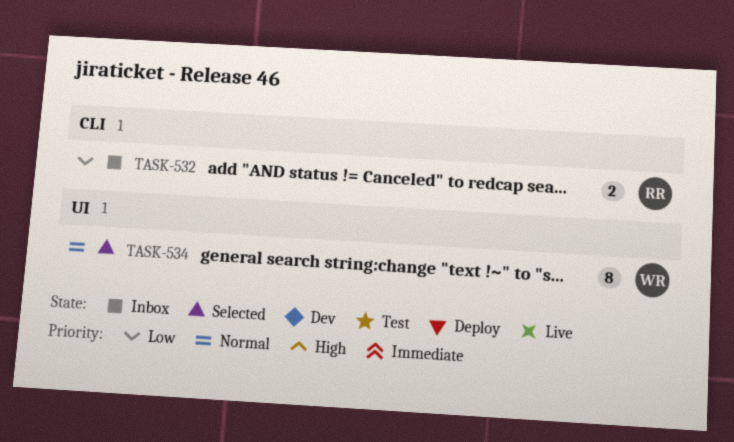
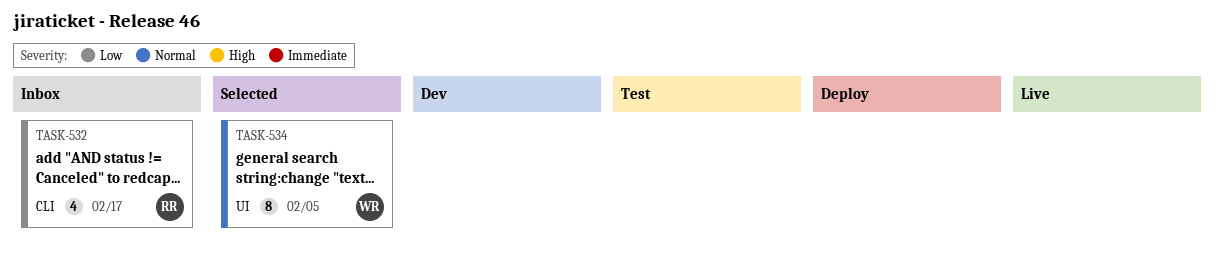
TASK-532, estimate: 2 -> 4

